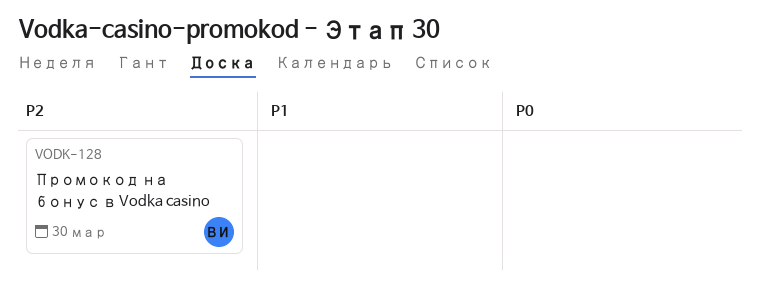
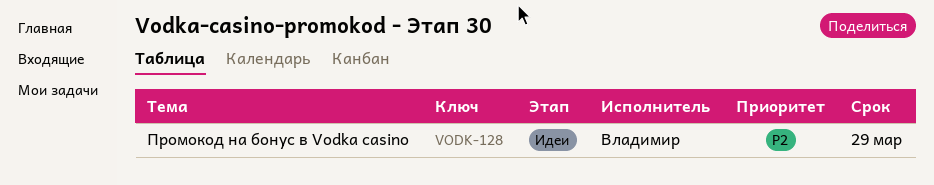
VODK-128, due: Mar 30 -> Mar 29

